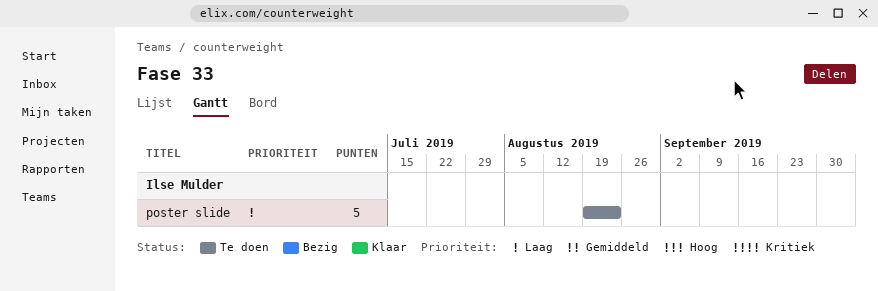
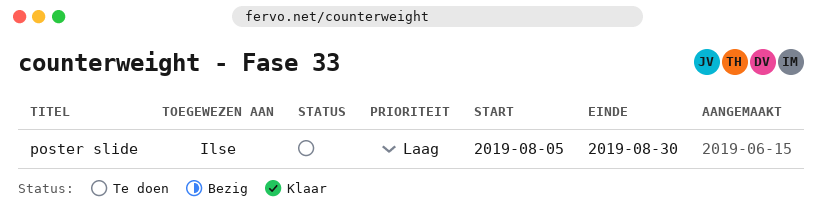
poster slide, start: Aug 19 -> Aug 5
poster slide, due: Aug 23 -> Aug 30

